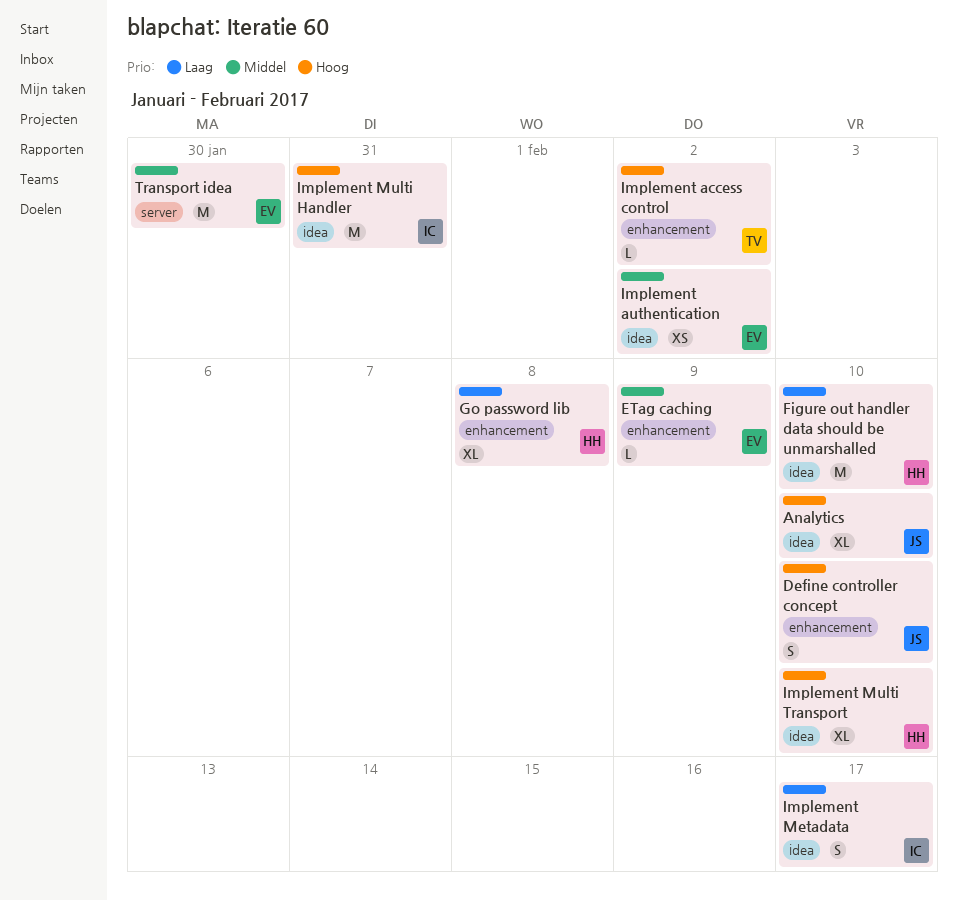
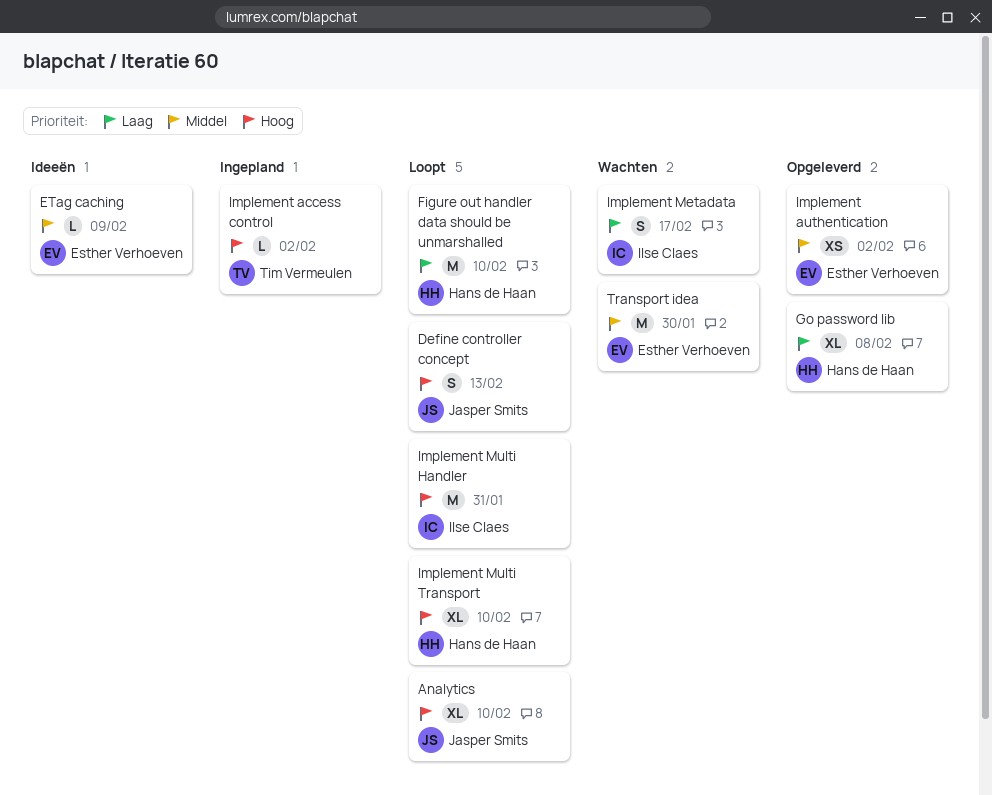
Define controller concept, due: Feb 10 -> Feb 13

